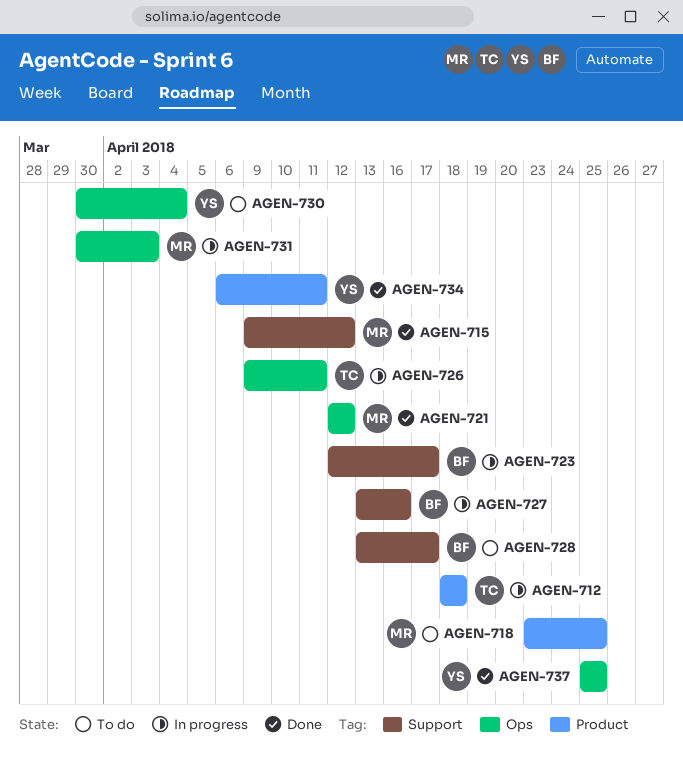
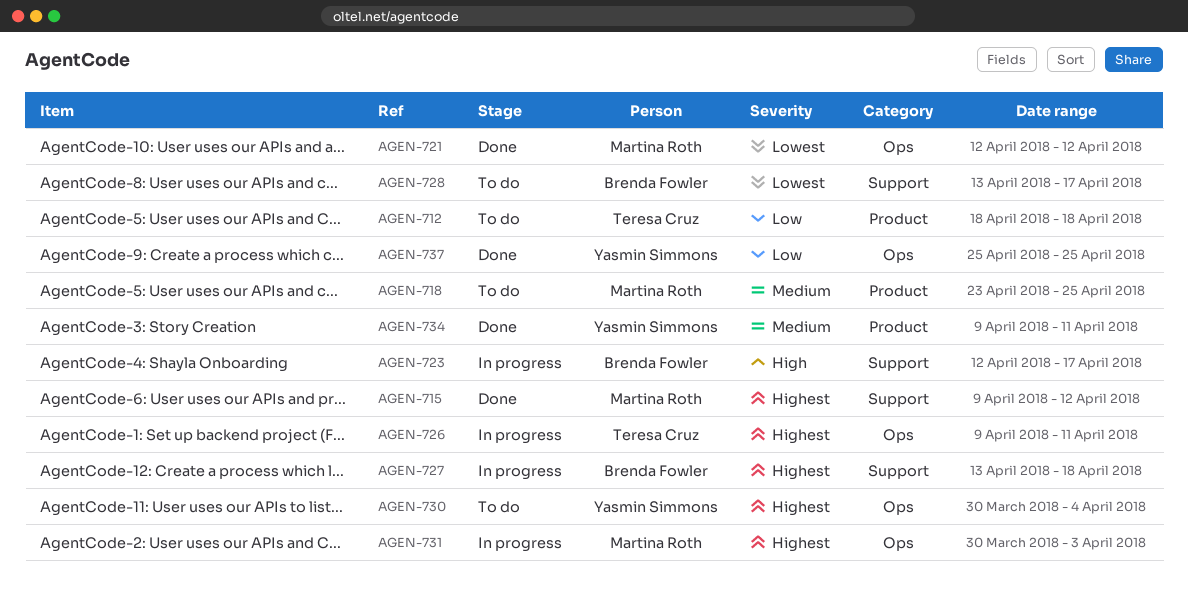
AGEN-712, status: In progress -> To do
AGEN-727, due: Apr 16 -> Apr 18
AGEN-734, start: Apr 6 -> Apr 9

